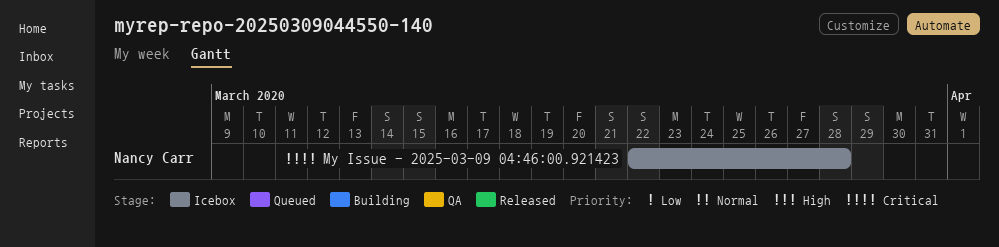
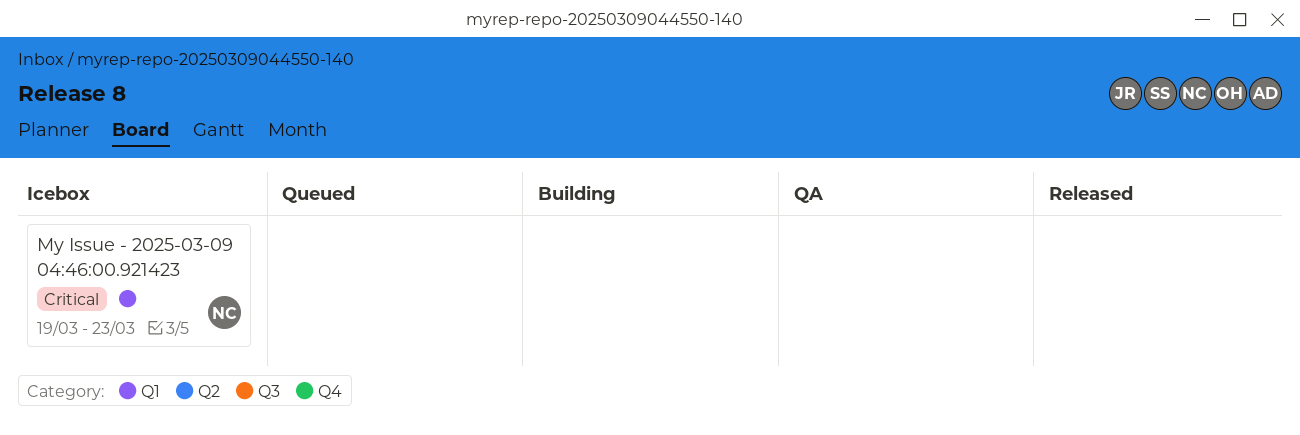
My Issue - 2025-03-09 04:46:00.921423, start: Mar 22 -> Mar 19
My Issue - 2025-03-09 04:46:00.921423, due: Mar 28 -> Mar 23

